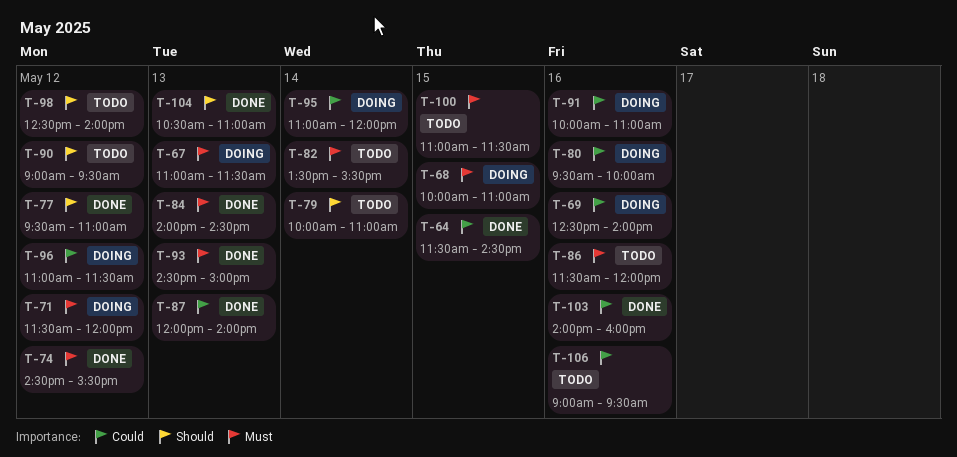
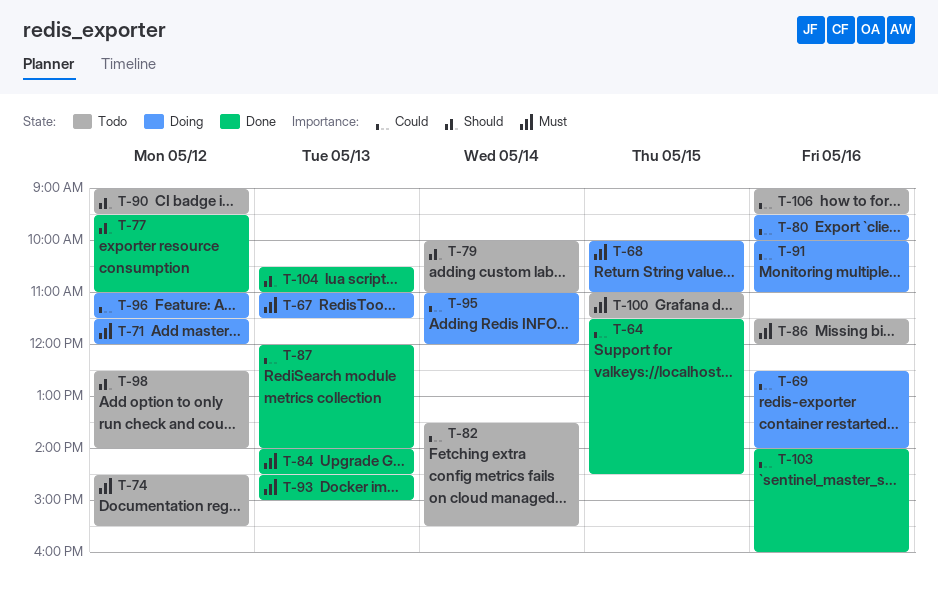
T-74, status: Done -> Todo
T-82, priority: Must -> Could

